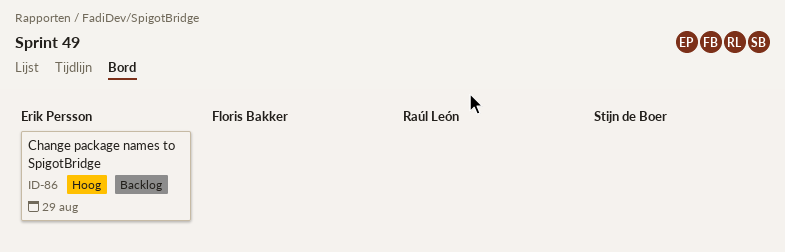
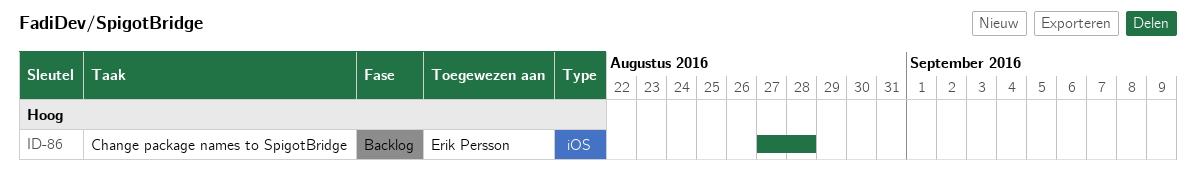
ID-86, due: Aug 29 -> Aug 28

